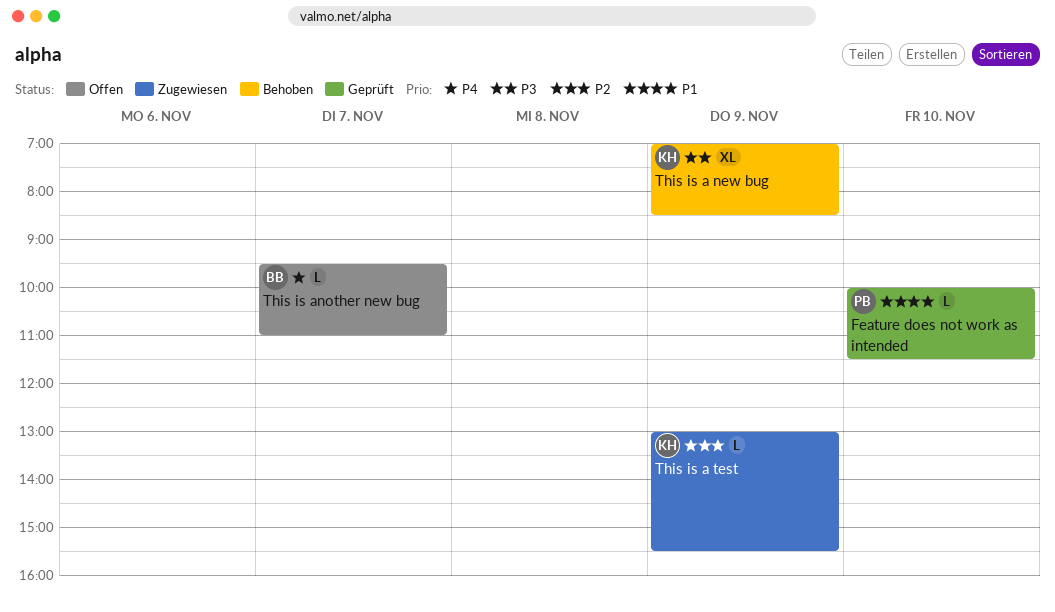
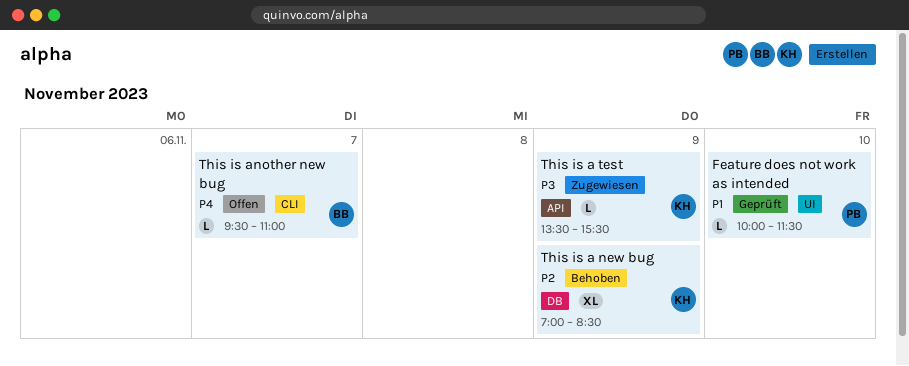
This is a new bug, priority: P3 -> P2
This is a test, priority: P2 -> P3
This is a test, begins: 13:00 -> 13:30

